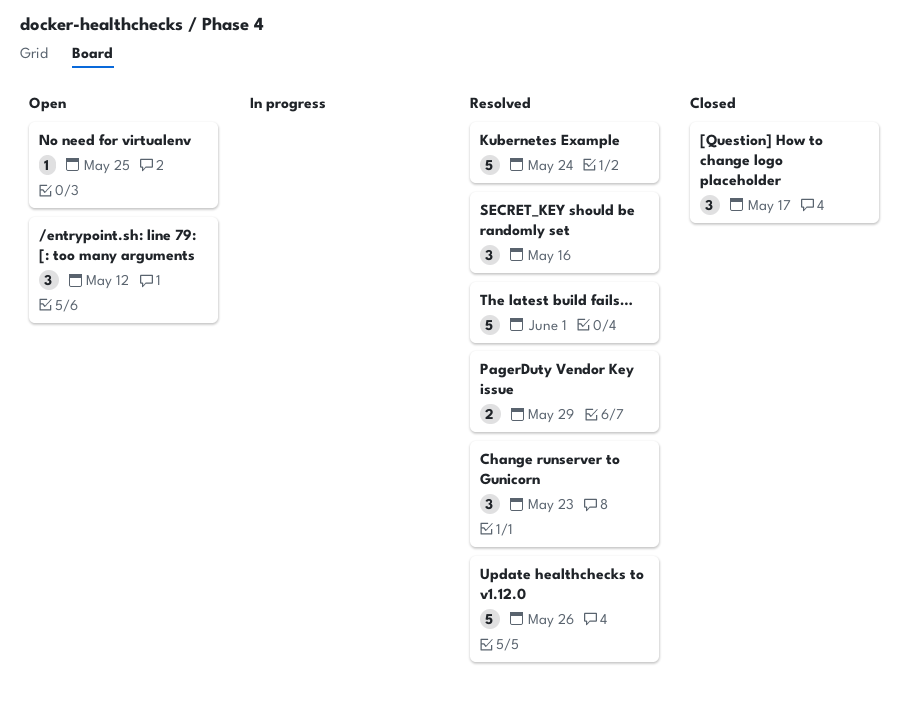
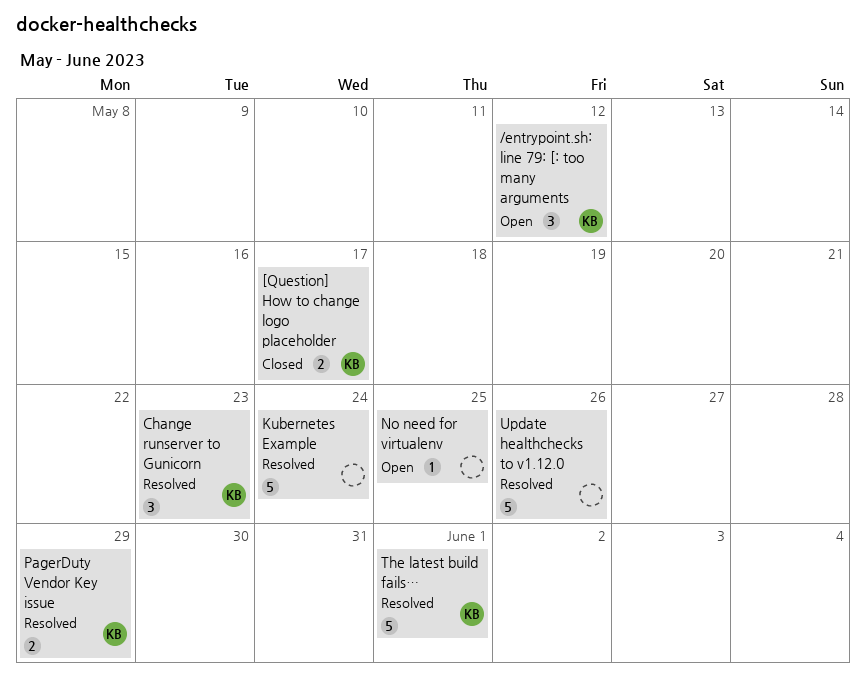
[Question] How to change logo placeholder, estimate: 3 -> 2
SECRET_KEY should be randomly set: present -> none

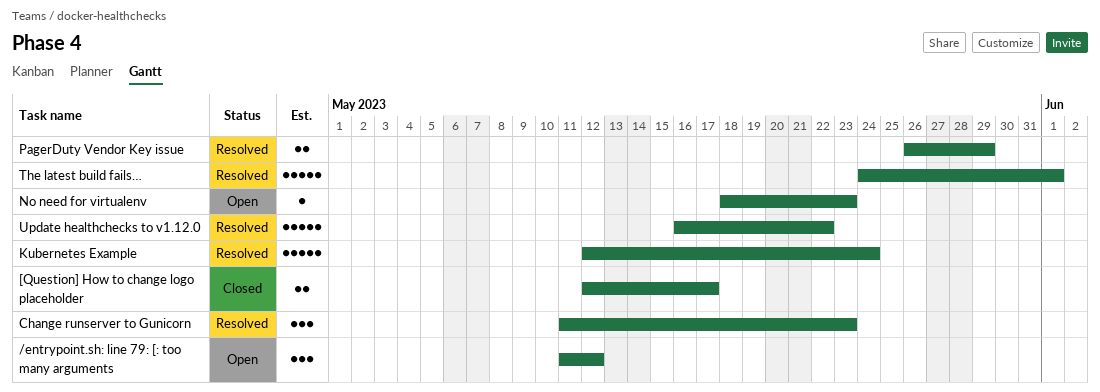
No need for virtualenv, due: May 25 -> May 23
Update healthchecks to v1.12.0, due: May 26 -> May 22

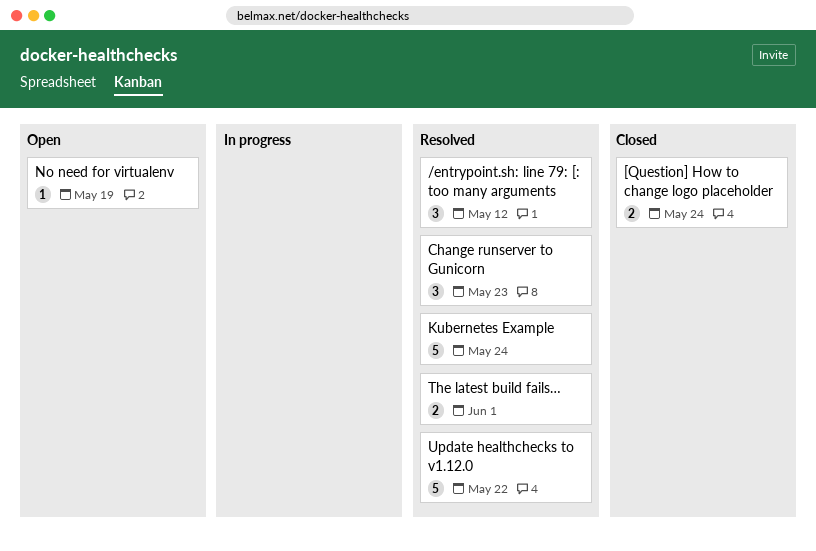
/entrypoint.sh: line 79: [: too many arguments, status: Open -> Resolved
[Question] How to change logo placeholder, due: May 17 -> May 24
No need for virtualenv, due: May 23 -> May 19
PagerDuty Vendor Key issue: present -> none
The latest build fails…, estimate: 5 -> 2

